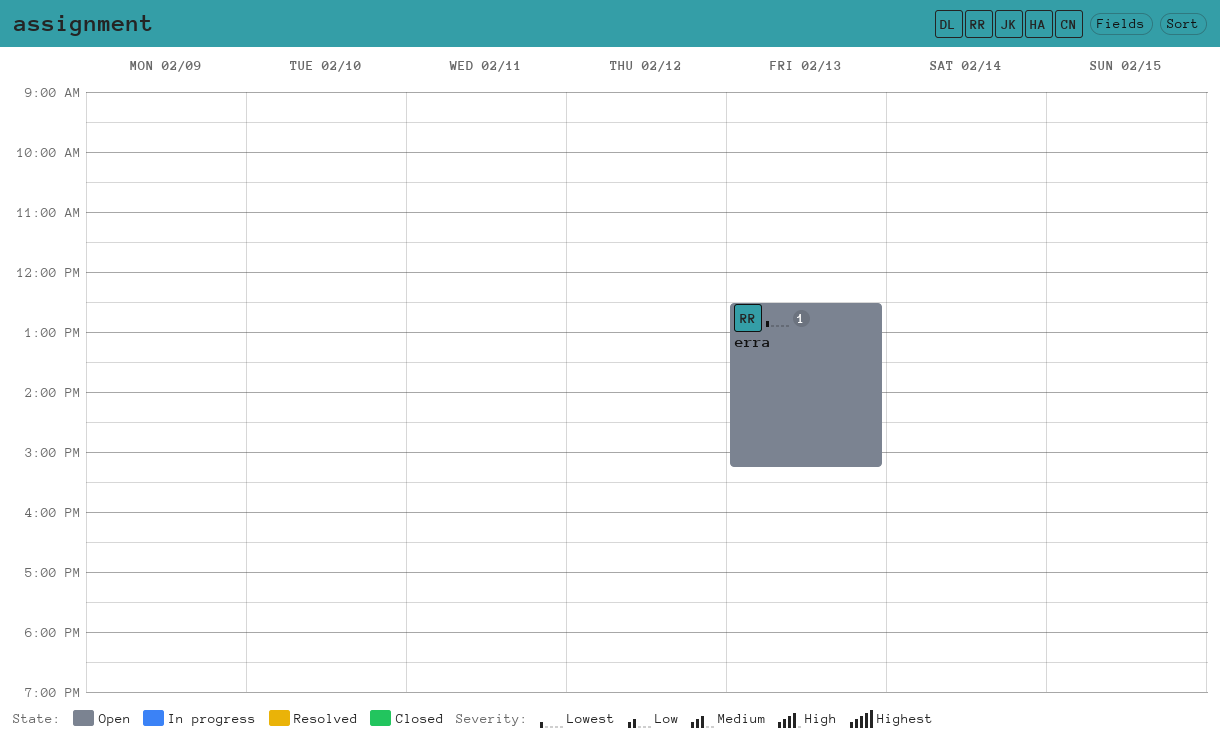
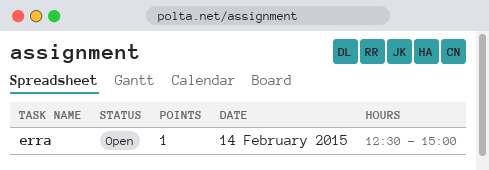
erra, day: Feb 13 -> Feb 14
erra, ends: 15:15 -> 15:00

